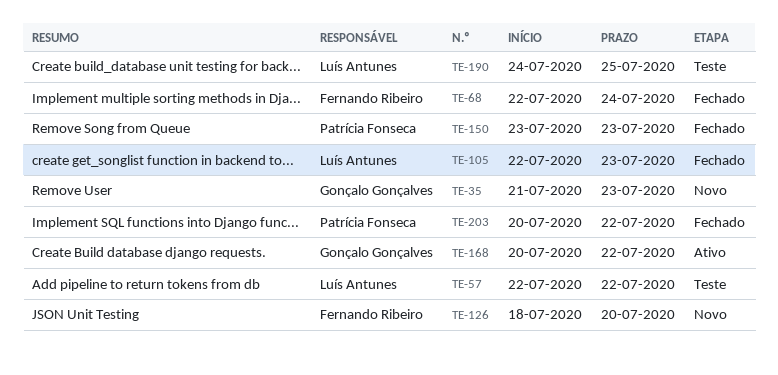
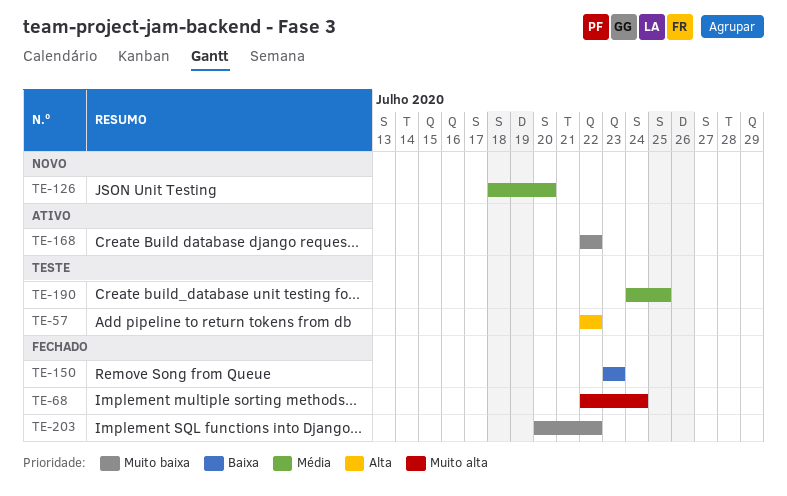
TE-35: present -> none
TE-105: present -> none
TE-168, start: Jul 20 -> Jul 22

